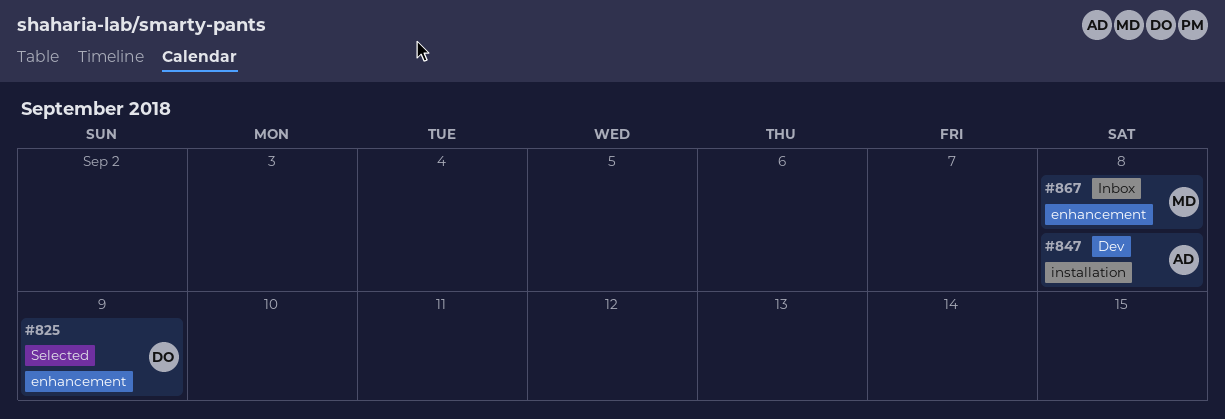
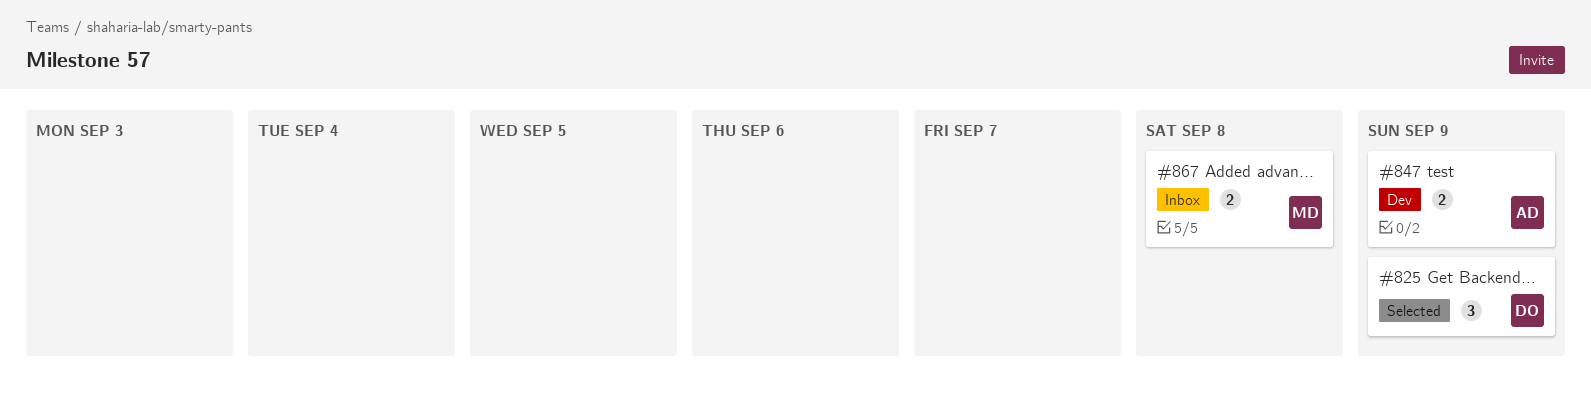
#847, due: Sep 8 -> Sep 9

